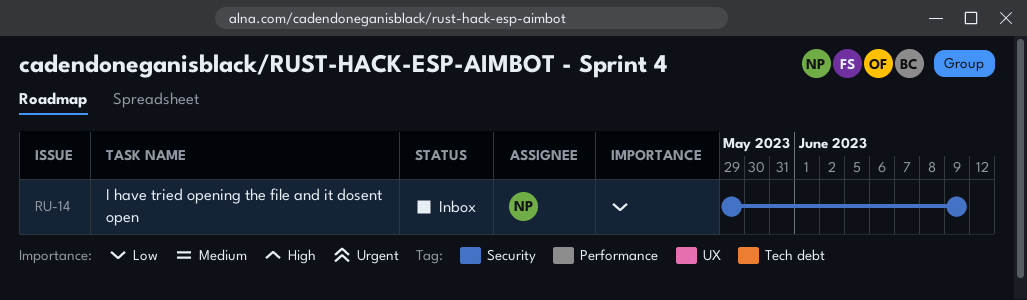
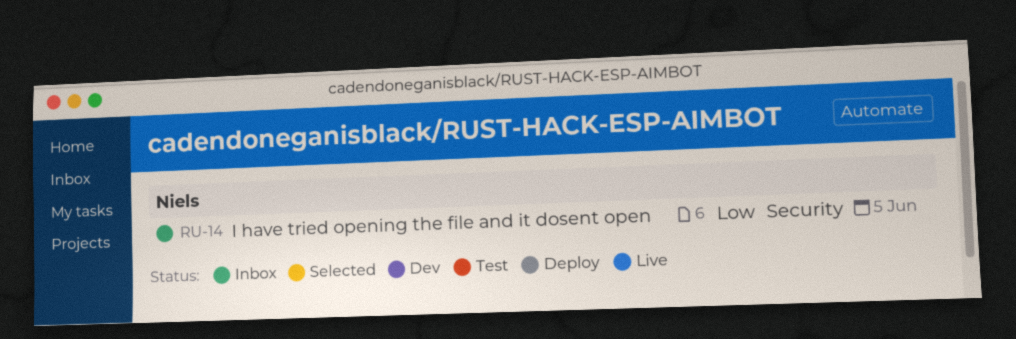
RU-14, due: Jun 9 -> Jun 5

